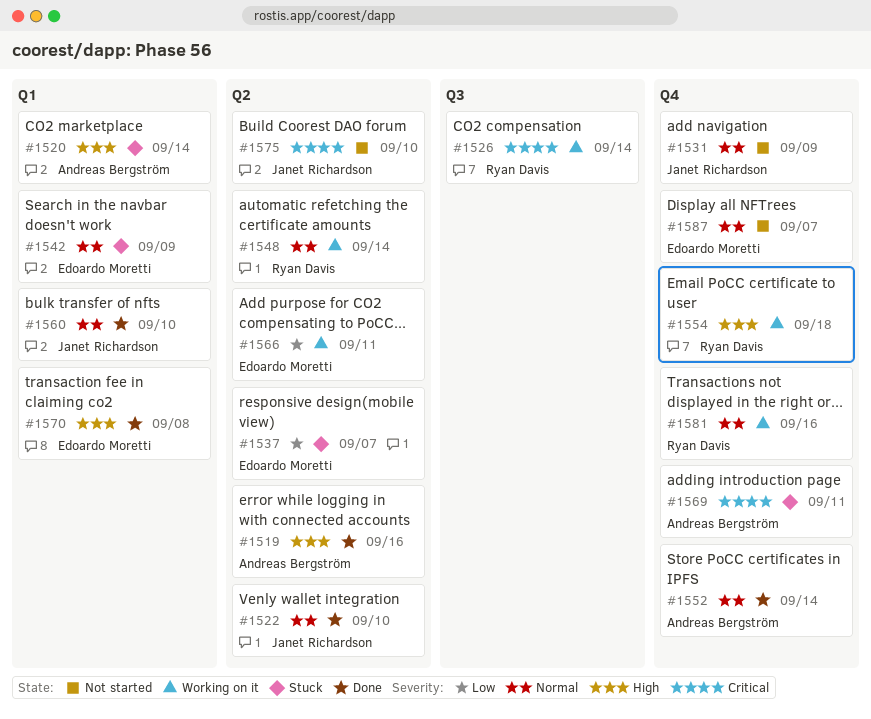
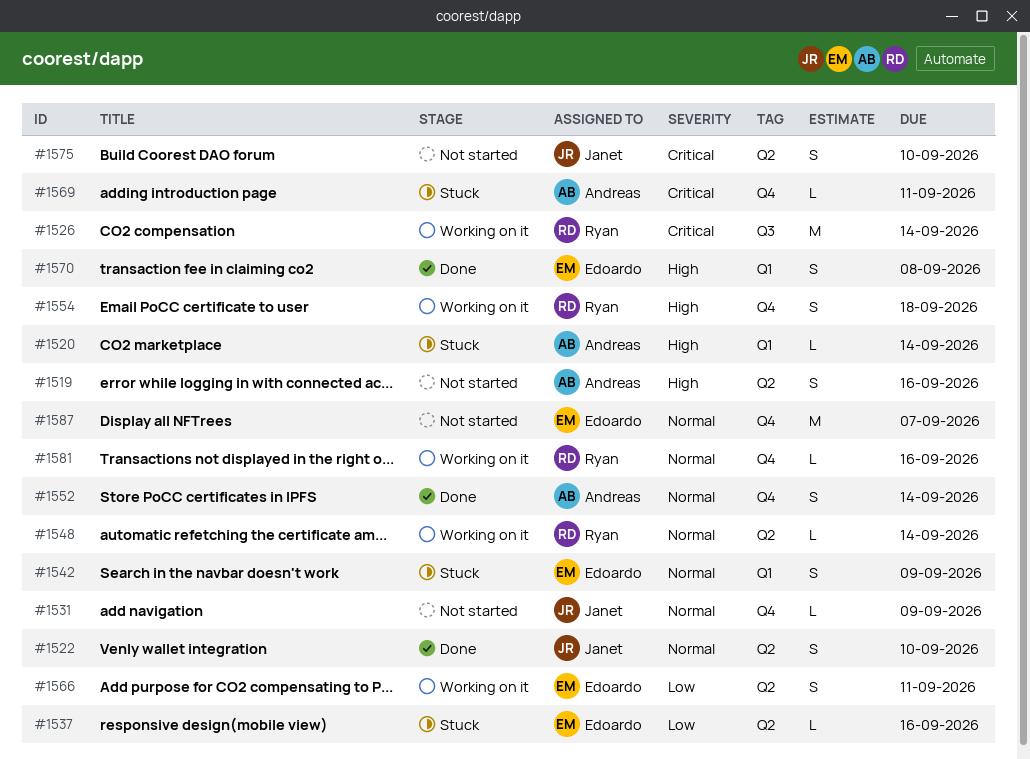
#1519, status: Done -> Not started
#1537, due: Sep 7 -> Sep 16
#1560: present -> none

